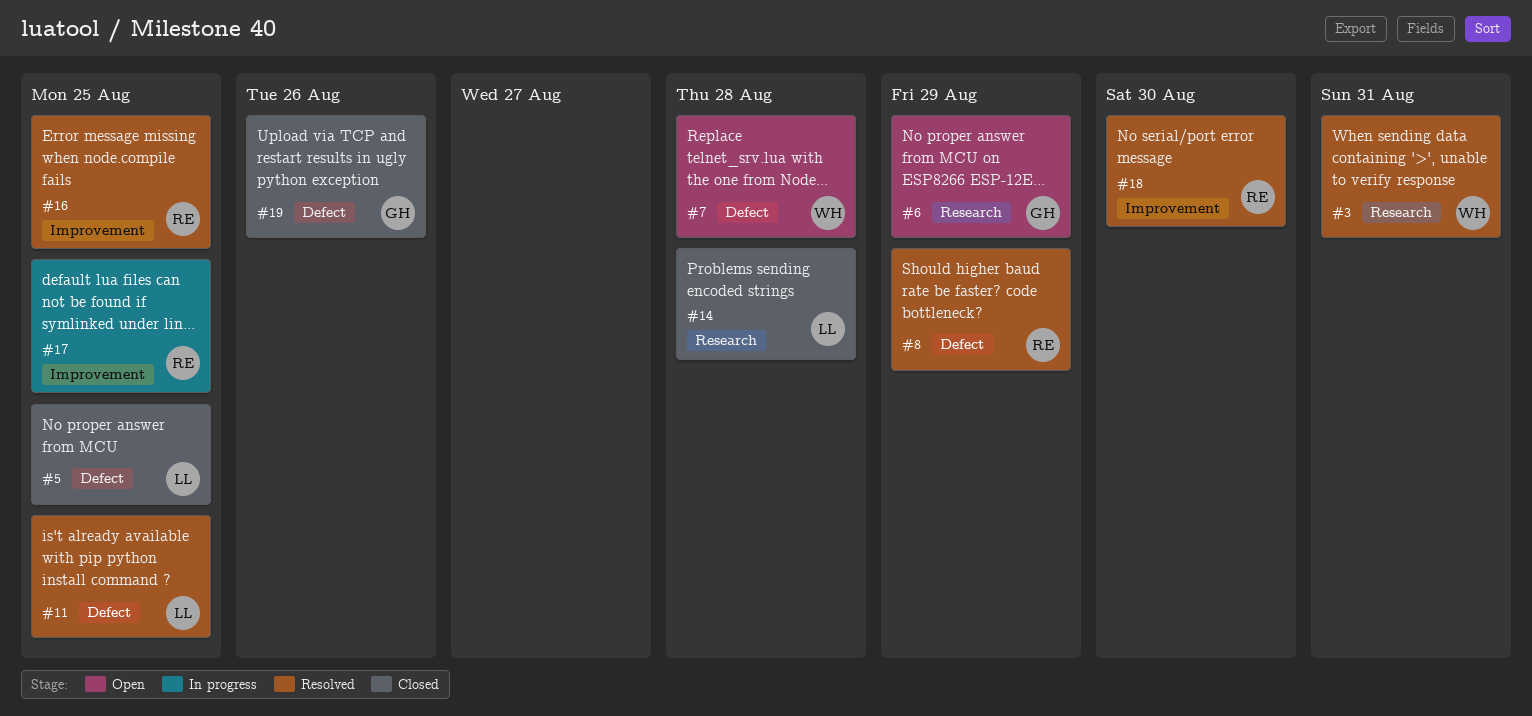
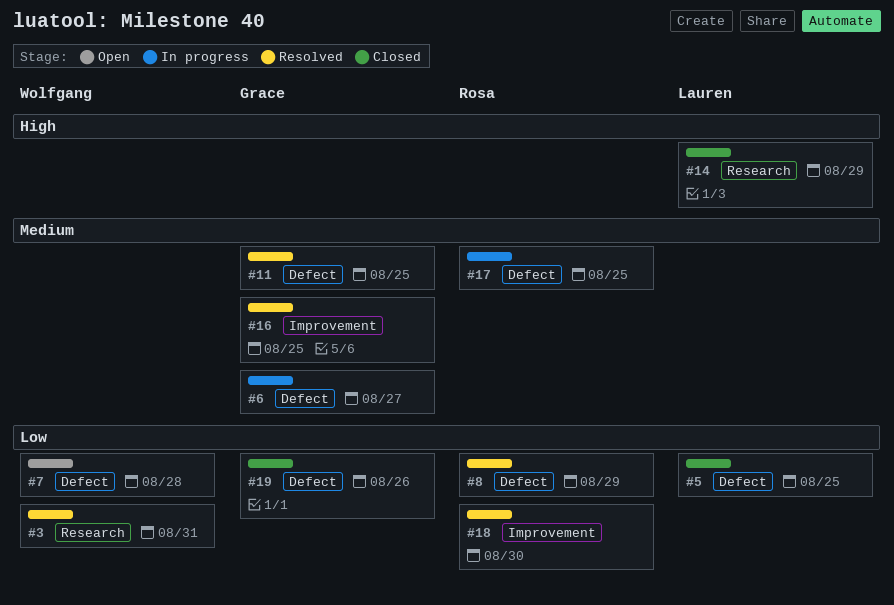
#6, status: Open -> In progress
#6, label: Research -> Defect
#6, due: Aug 29 -> Aug 27
#11, owner: Lauren -> Grace
#14, due: Aug 28 -> Aug 29
#16, owner: Rosa -> Grace
#17, label: Improvement -> Defect

